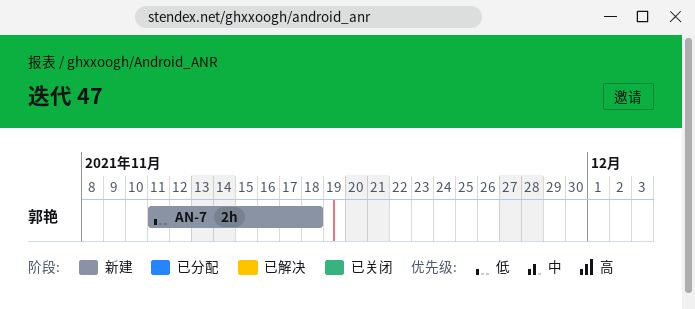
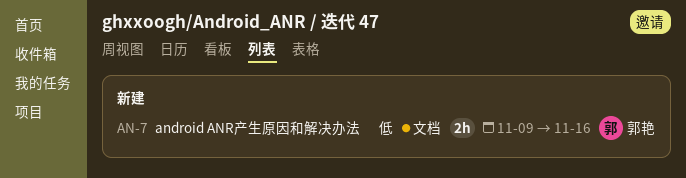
AN-7, start: Nov 11 -> Nov 9
AN-7, due: Nov 18 -> Nov 16

